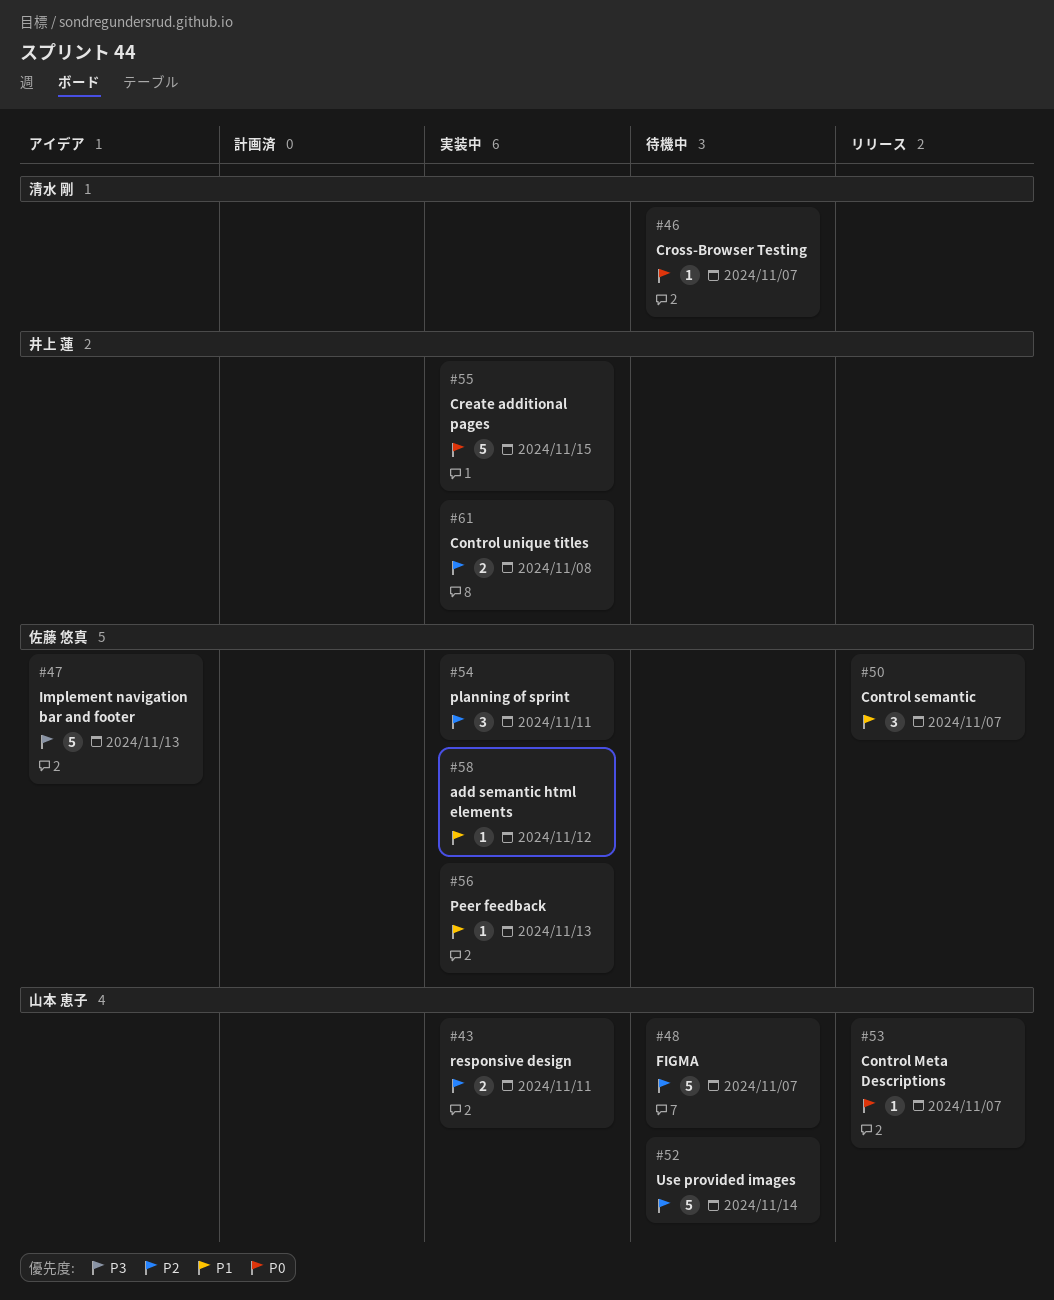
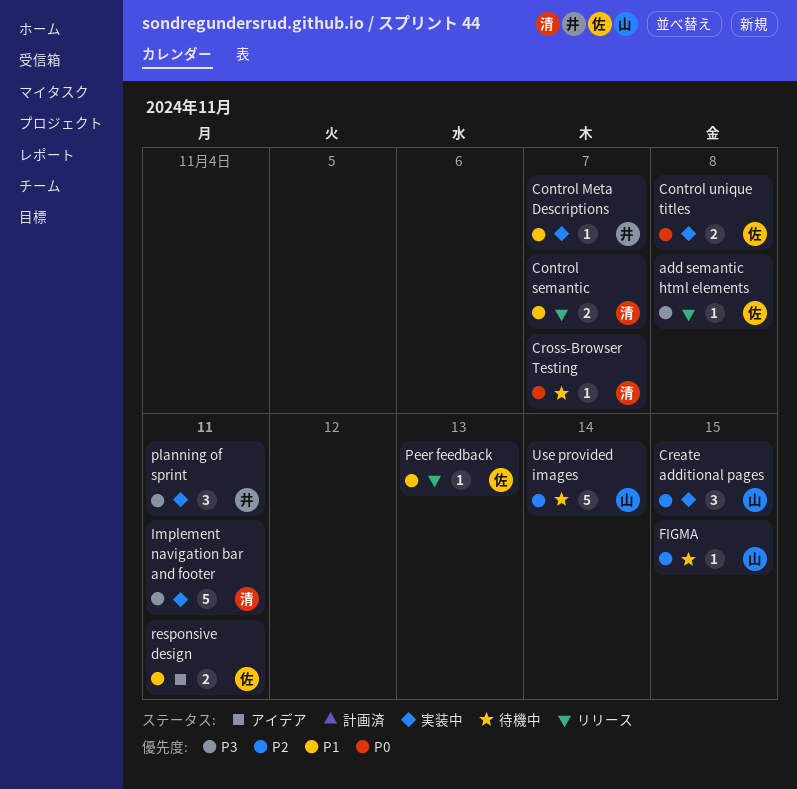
add semantic html elements, status: 実装中 -> リリース
add semantic html elements, priority: P1 -> P3
add semantic html elements, due: Nov 12 -> Nov 8
Control Meta Descriptions, status: リリース -> 実装中
Control Meta Descriptions, owner: 山本 恵子 -> 井上 蓮
Control Meta Descriptions, priority: P0 -> P1
Control semantic, owner: 佐藤 悠真 -> 清水 剛
Control semantic, estimate: 3 -> 2
Control unique titles, owner: 井上 蓮 -> 佐藤 悠真
Control unique titles, priority: P2 -> P0
Create additional pages, owner: 井上 蓮 -> 山本 恵子
Create additional pages, priority: P0 -> P2
Create additional pages, estimate: 5 -> 3
FIGMA, estimate: 5 -> 1
FIGMA, due: Nov 7 -> Nov 15
Implement navigation bar and footer, status: アイデア -> 実装中
Implement navigation bar and footer, owner: 佐藤 悠真 -> 清水 剛
Implement navigation bar and footer, due: Nov 13 -> Nov 11
Peer feedback, status: 実装中 -> リリース
planning of sprint, owner: 佐藤 悠真 -> 井上 蓮
planning of sprint, priority: P2 -> P3
responsive design, status: 実装中 -> アイデア
responsive design, owner: 山本 恵子 -> 佐藤 悠真
responsive design, priority: P2 -> P1

